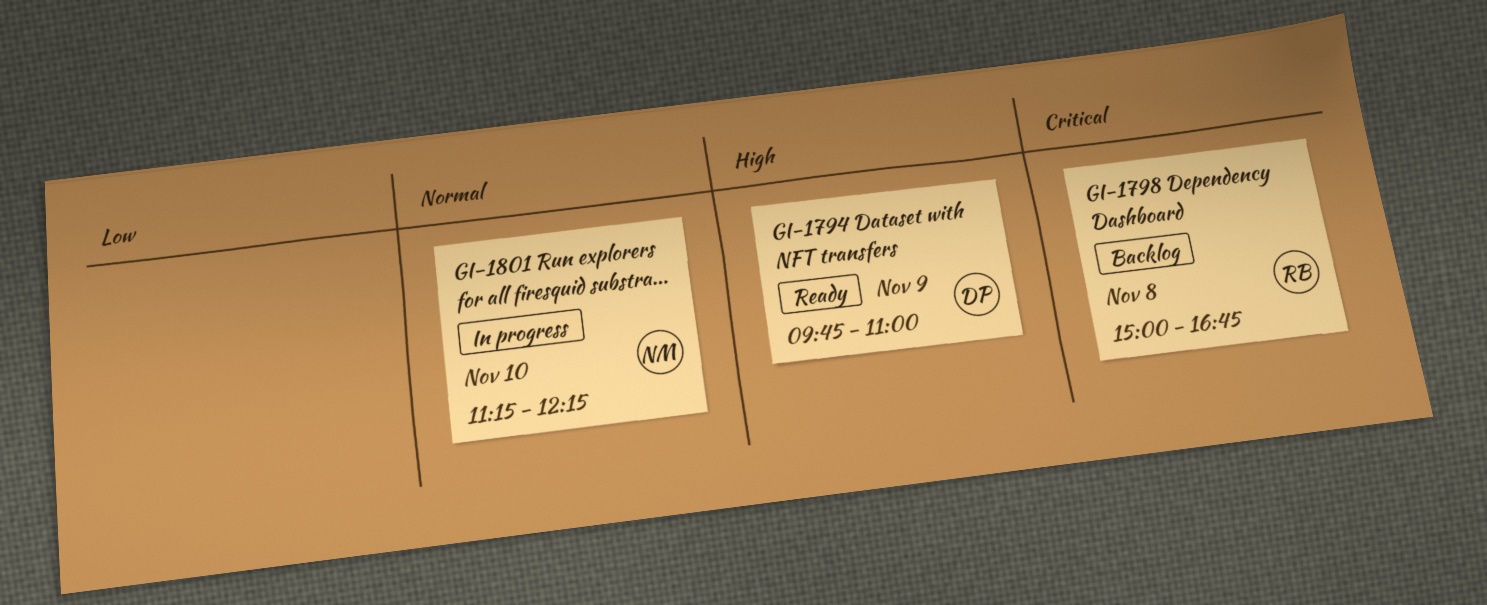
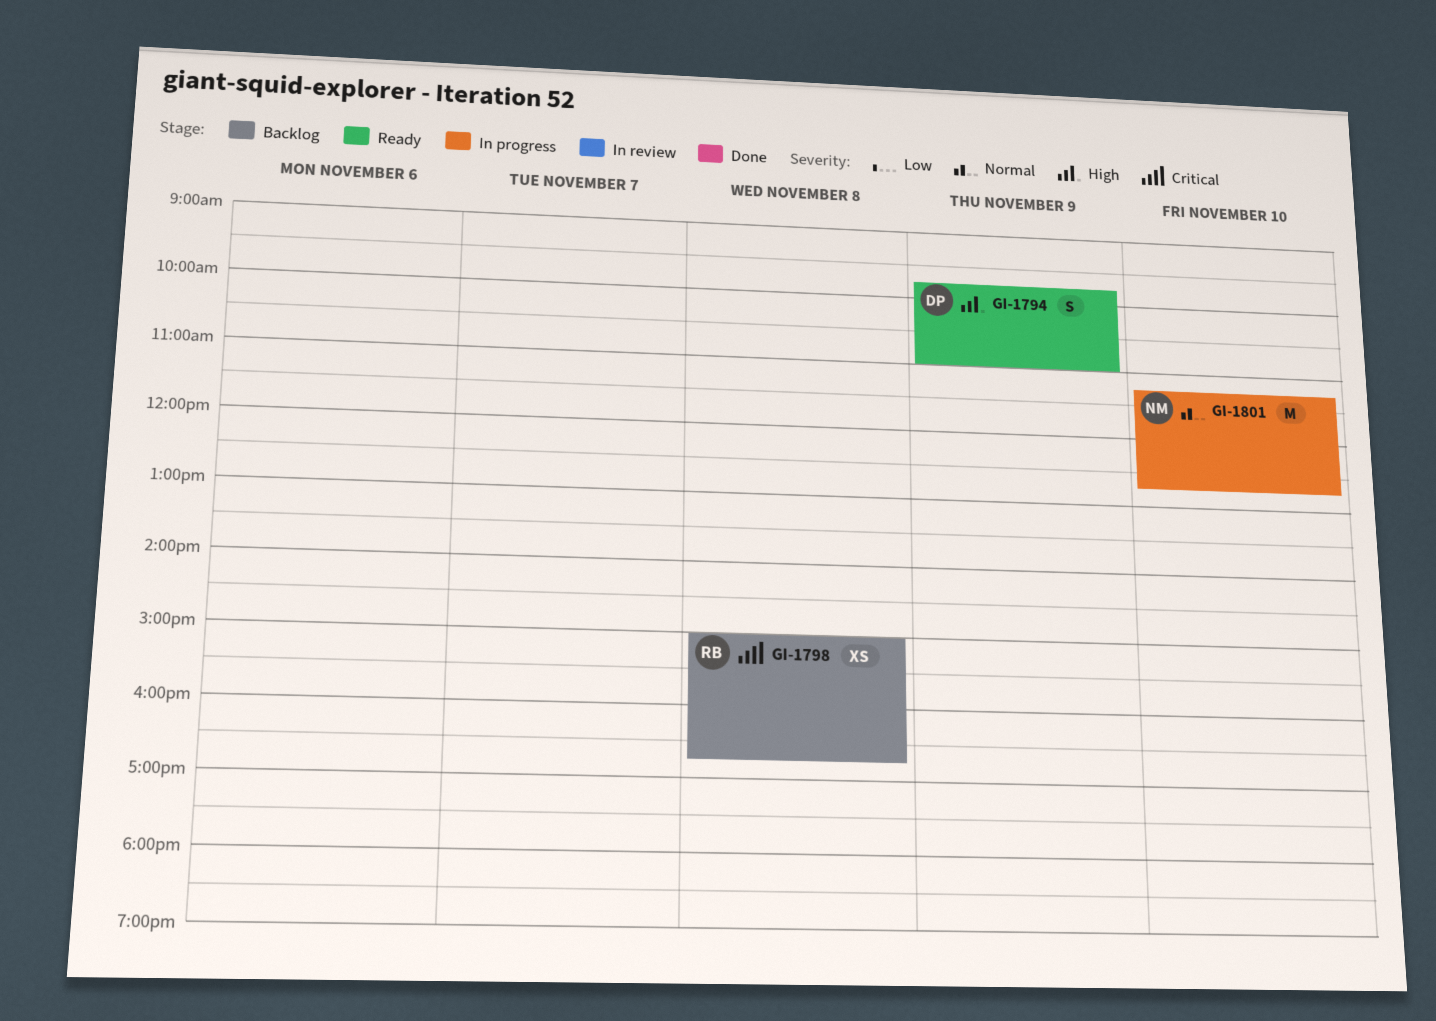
GI-1801, ends: 12:15 -> 12:45

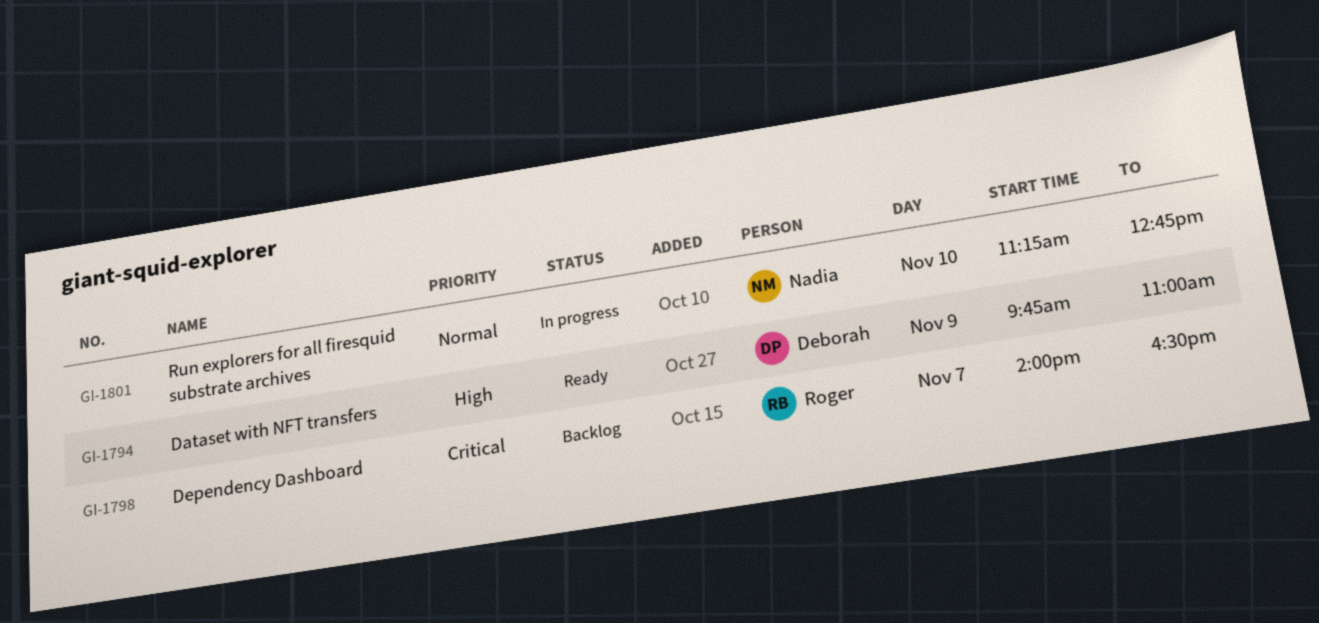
GI-1798, day: Nov 8 -> Nov 7
GI-1798, begins: 15:00 -> 14:00
GI-1798, ends: 16:45 -> 16:30

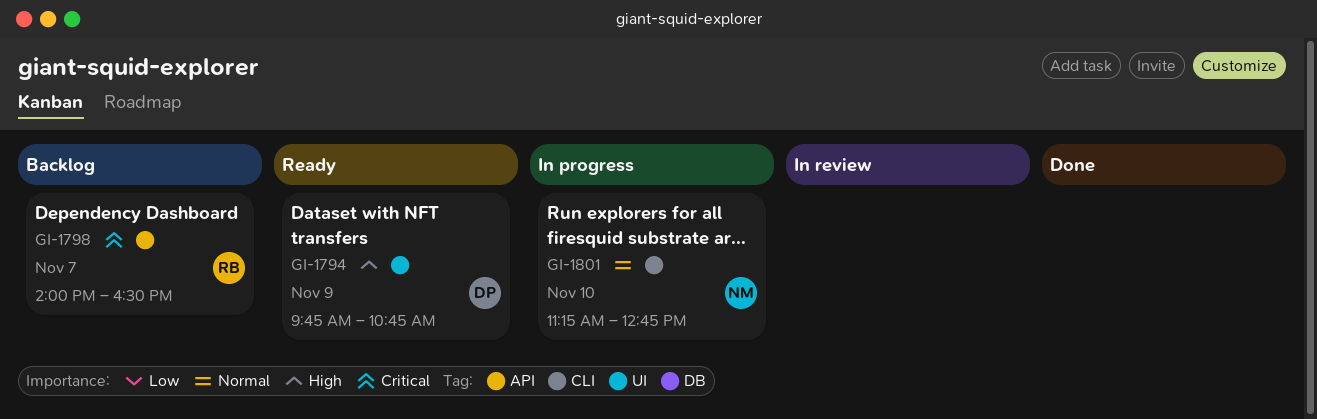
GI-1794, ends: 11:00 -> 10:45

